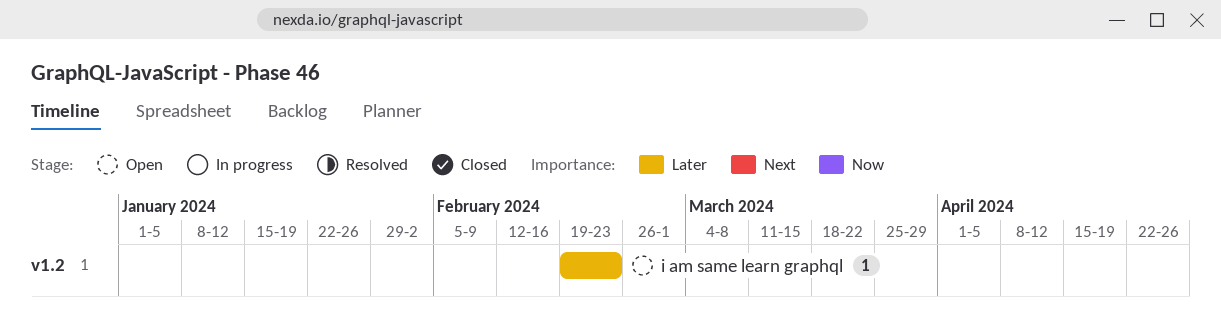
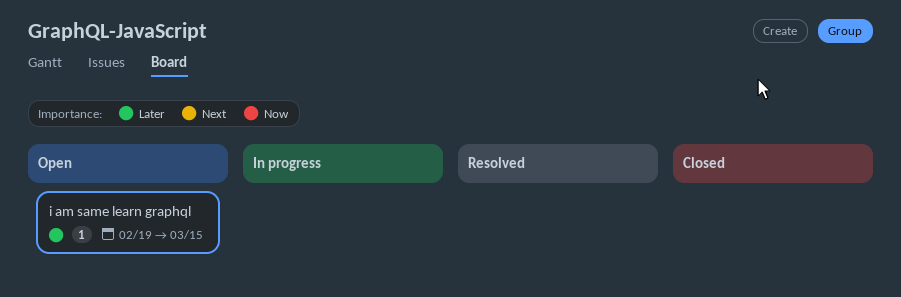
i am same learn graphql, due: Feb 23 -> Mar 15

